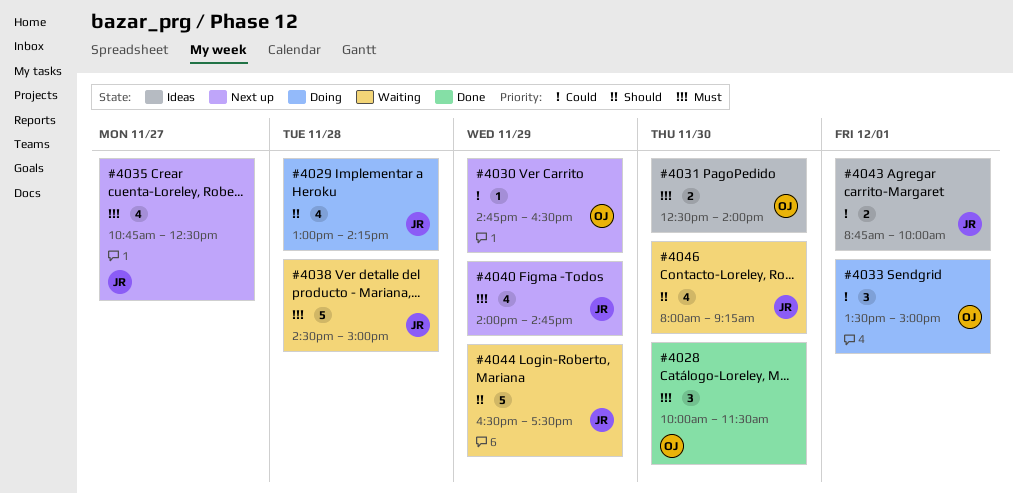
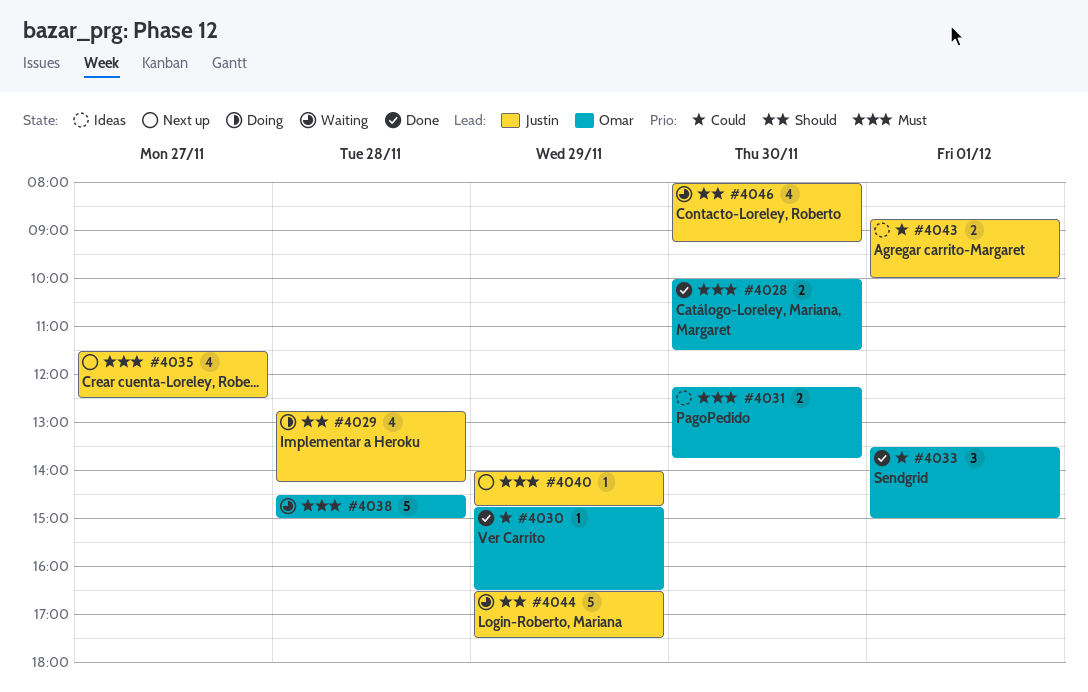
#4028, estimate: 3 -> 2
#4029, begins: 13:00 -> 12:45
#4030, status: Next up -> Done
#4031, begins: 12:30 -> 12:15
#4031, ends: 14:00 -> 13:45
#4033, status: Doing -> Done
#4035, begins: 10:45 -> 11:30
#4038, owner: Justin -> Omar
#4040, estimate: 4 -> 1

